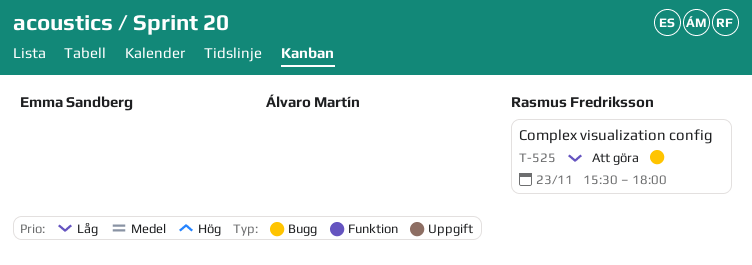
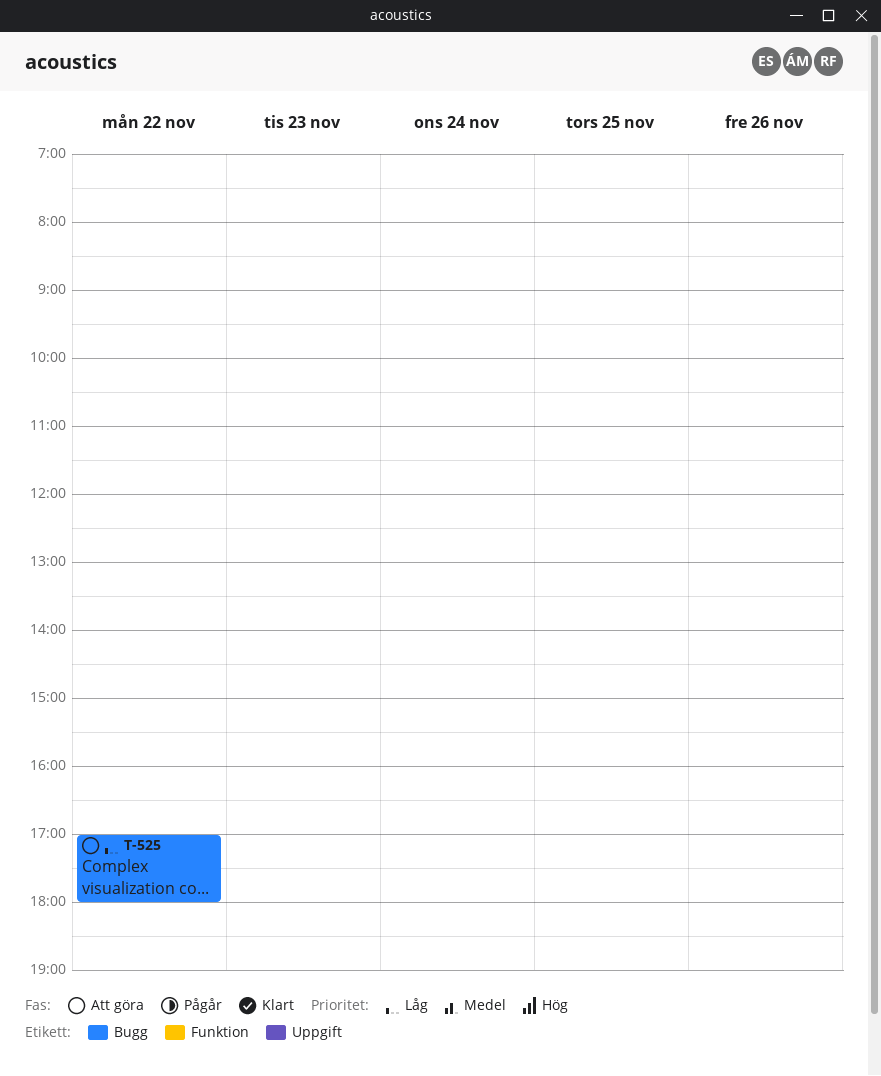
T-525, day: Nov 23 -> Nov 22
T-525, begins: 15:30 -> 17:00

